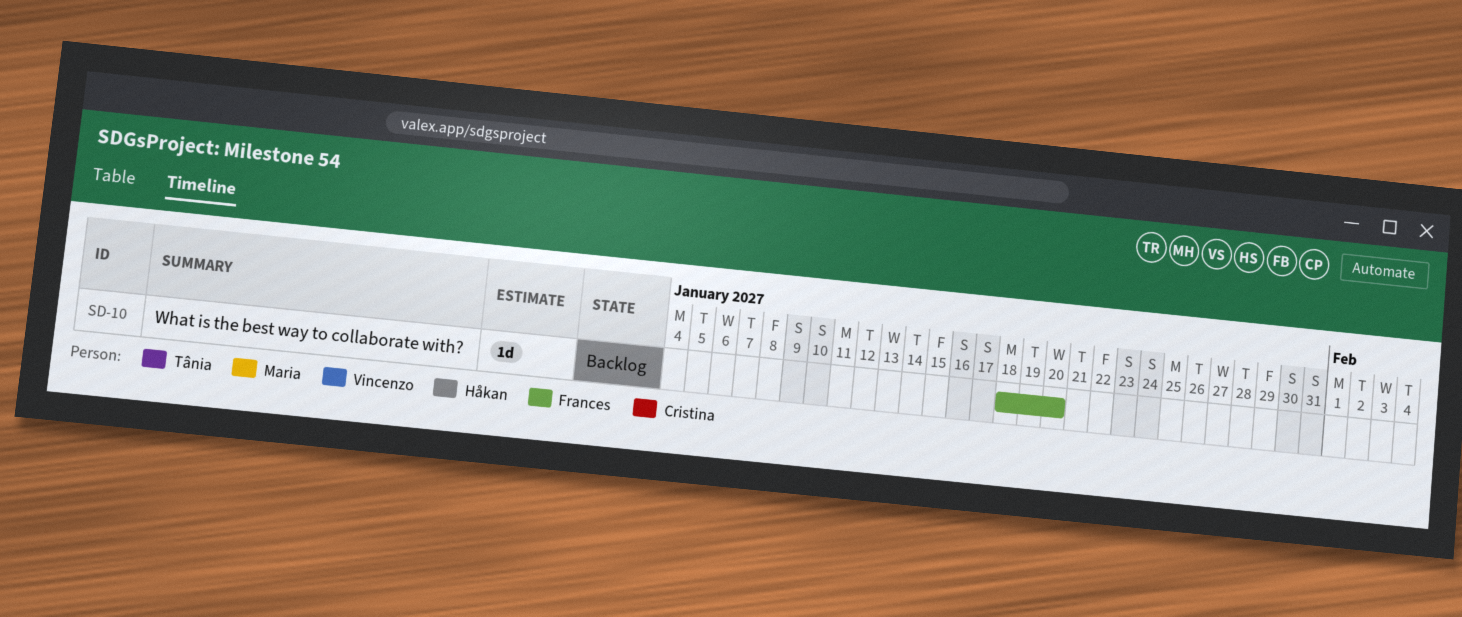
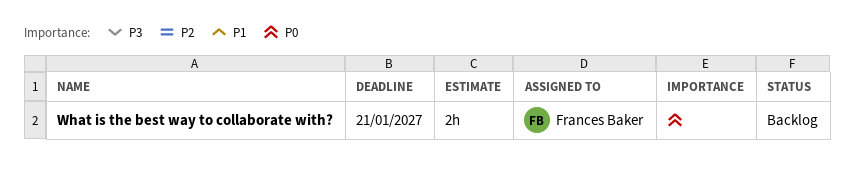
What is the best way to collaborate with?, estimate: 1d -> 2h
What is the best way to collaborate with?, due: Jan 20 -> Jan 21

